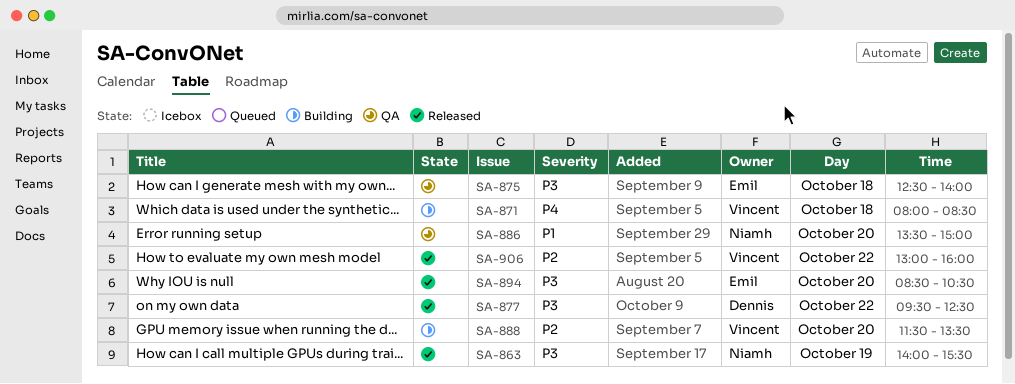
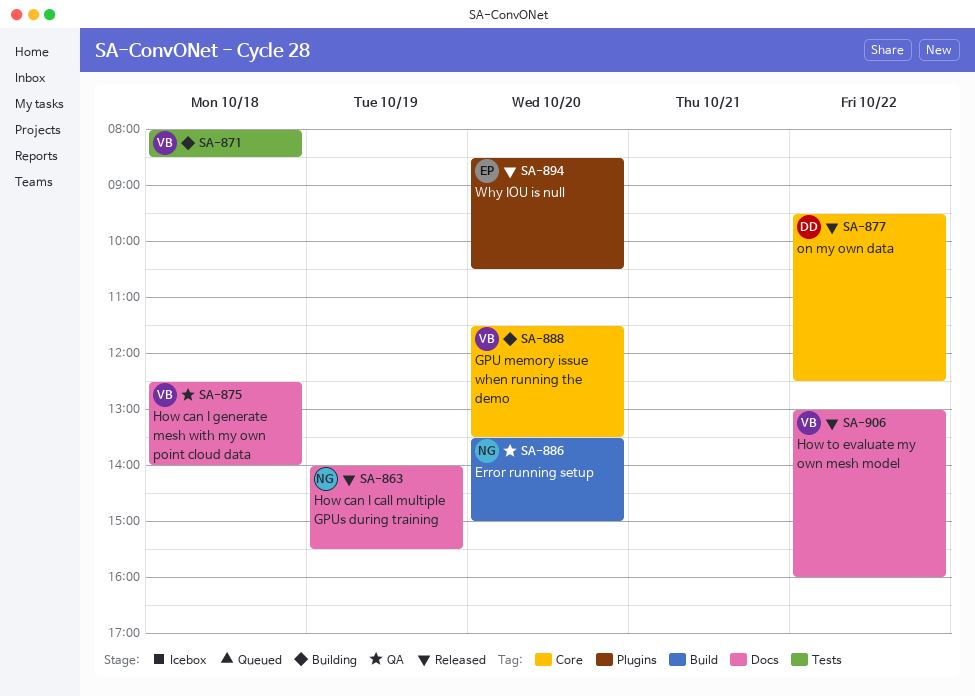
SA-875, owner: Emil -> Vincent

